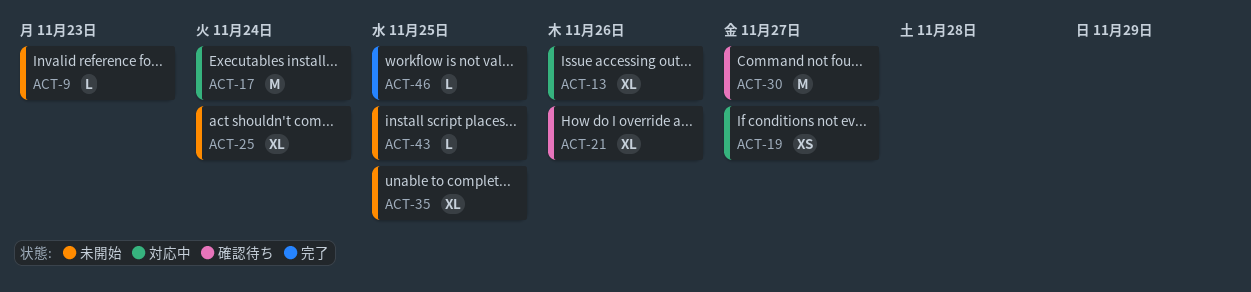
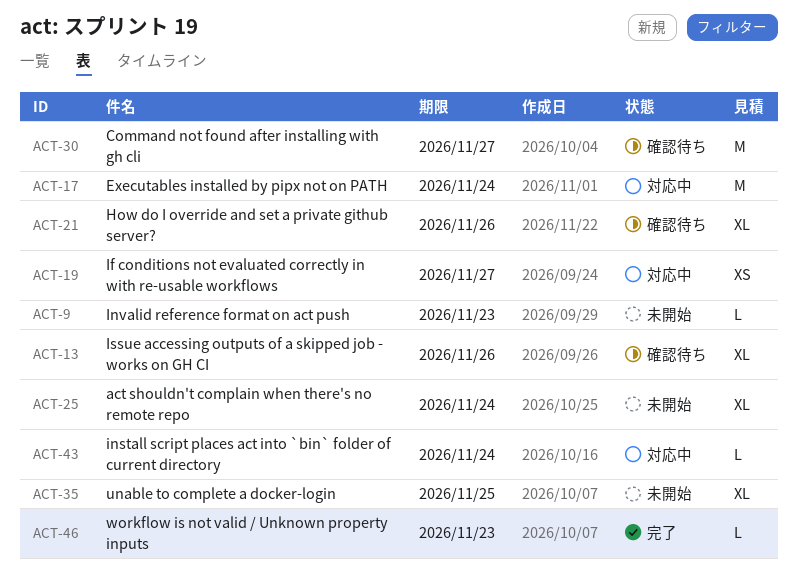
ACT-13, status: 対応中 -> 確認待ち
ACT-43, status: 未開始 -> 対応中
ACT-43, due: Nov 25 -> Nov 24
ACT-46, due: Nov 25 -> Nov 23

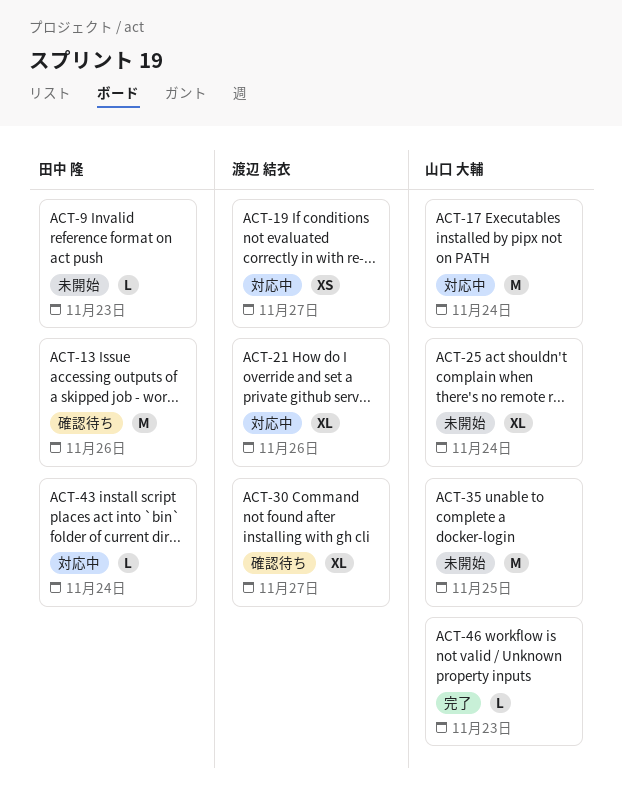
ACT-13, estimate: XL -> M
ACT-21, status: 確認待ち -> 対応中
ACT-30, estimate: M -> XL
ACT-35, estimate: XL -> M

